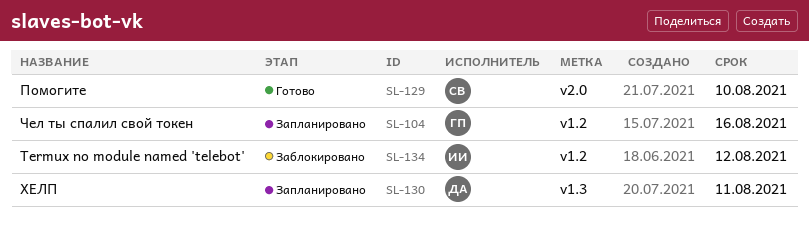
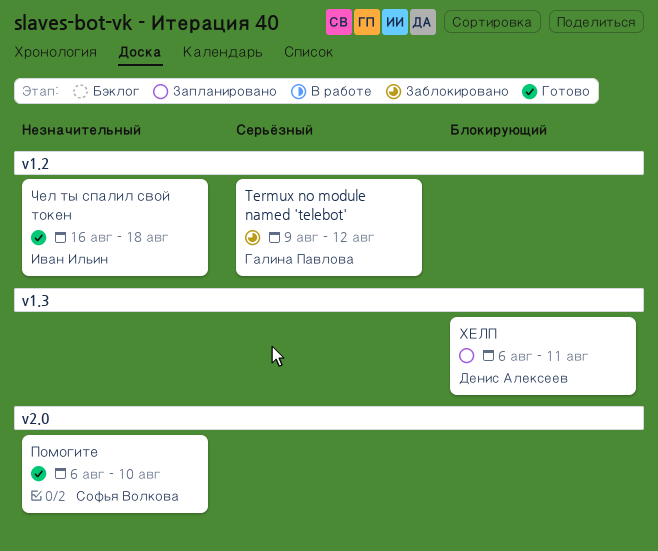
Termux no module named 'telebot', owner: Иван Ильин -> Галина Павлова
Чел ты спалил свой токен, status: Запланировано -> Готово
Чел ты спалил свой токен, owner: Галина Павлова -> Иван Ильин
Чел ты спалил свой токен, due: Aug 16 -> Aug 18

